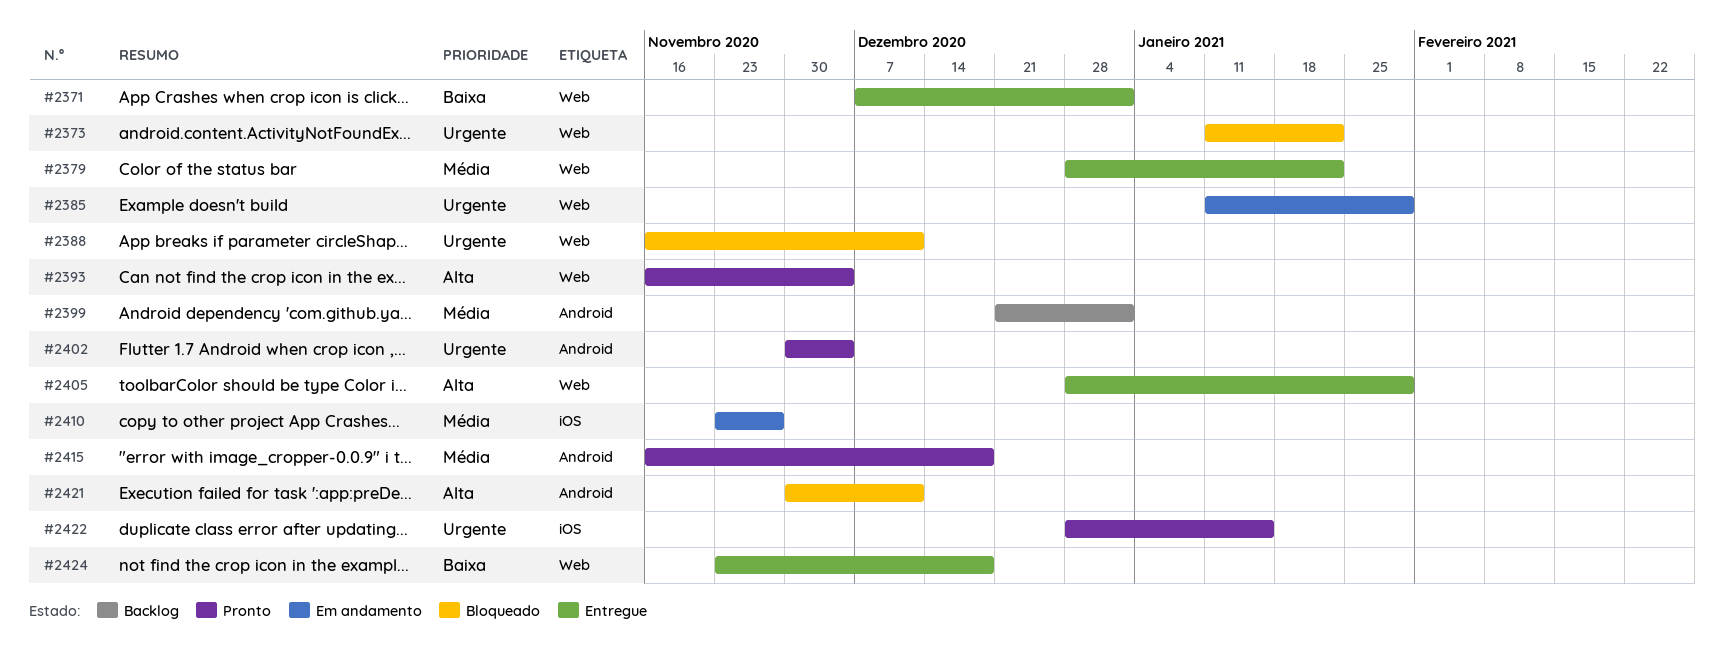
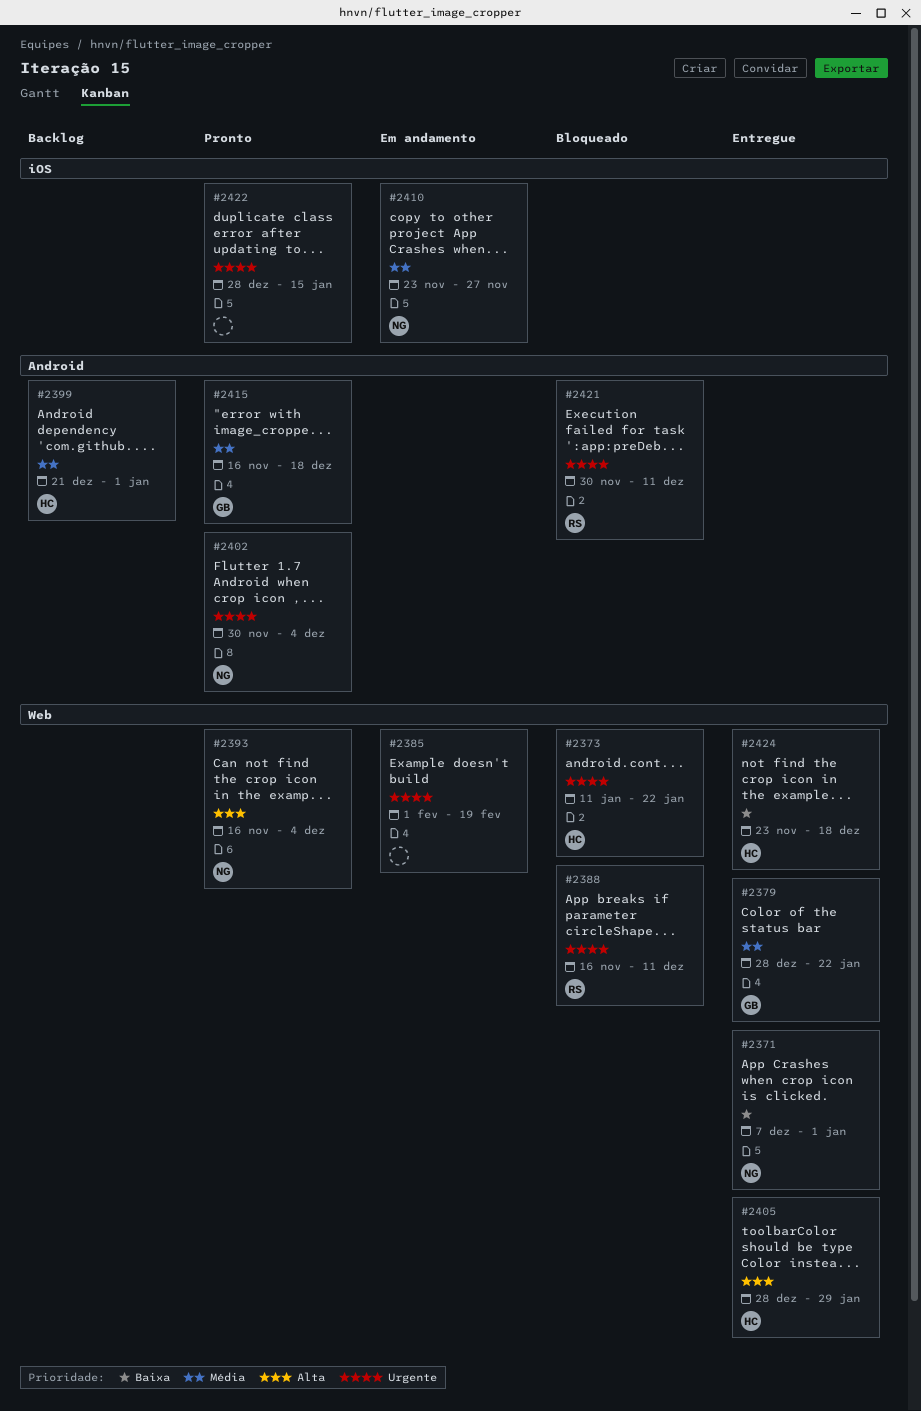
#2385, start: Jan 11 -> Feb 1
#2385, due: Jan 29 -> Feb 19
#2421, priority: Alta -> Urgente

